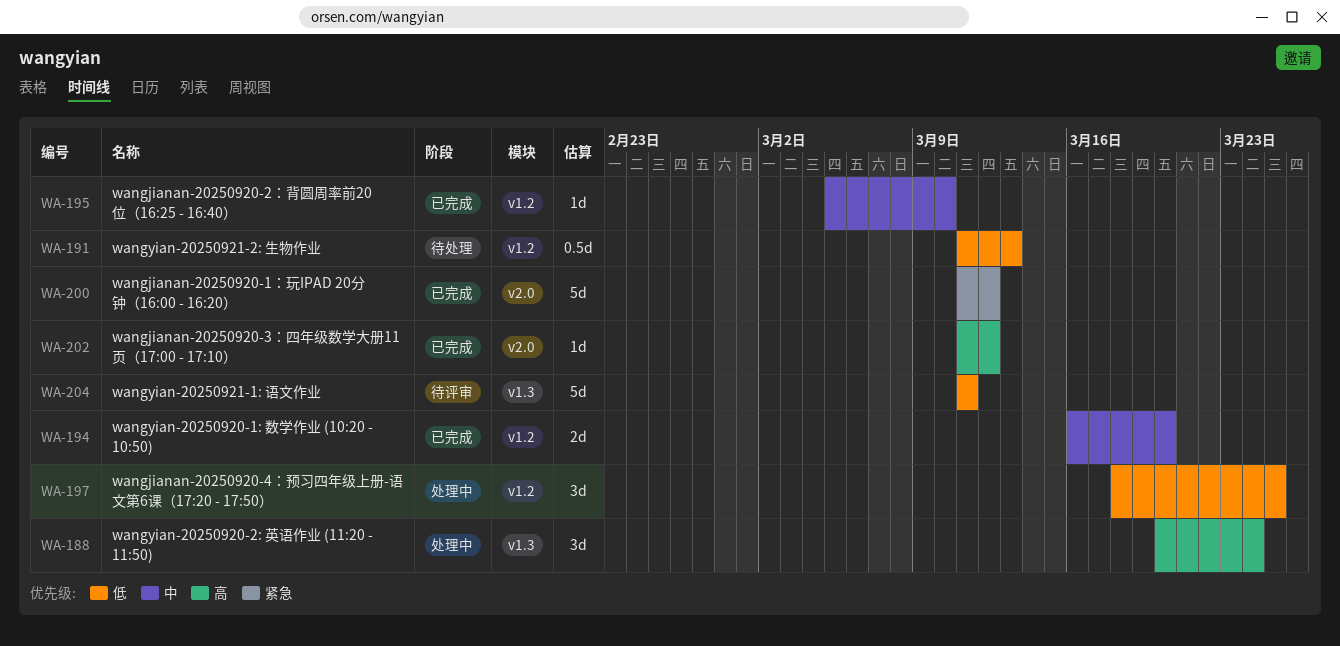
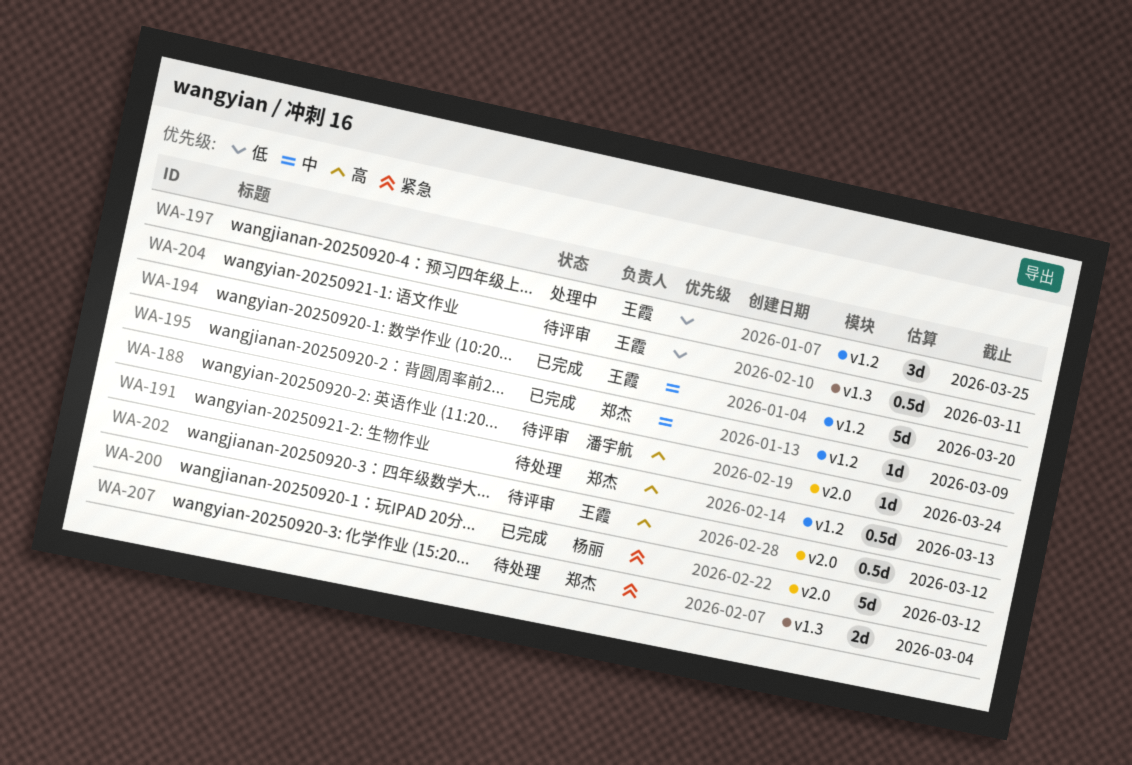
WA-188, status: 处理中 -> 待评审
WA-188, label: v1.3 -> v2.0
WA-188, estimate: 3d -> 1d
WA-191, priority: 低 -> 高
WA-194, estimate: 2d -> 5d
WA-195, due: Mar 10 -> Mar 9
WA-202, status: 已完成 -> 待评审
WA-202, estimate: 1d -> 0.5d
WA-204, estimate: 5d -> 0.5d
WA-207: none -> present

